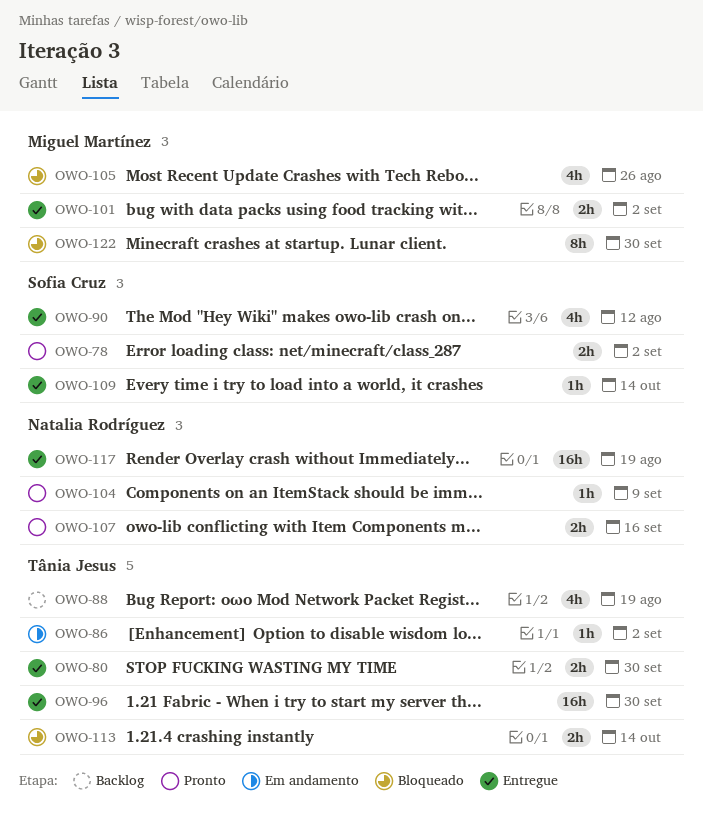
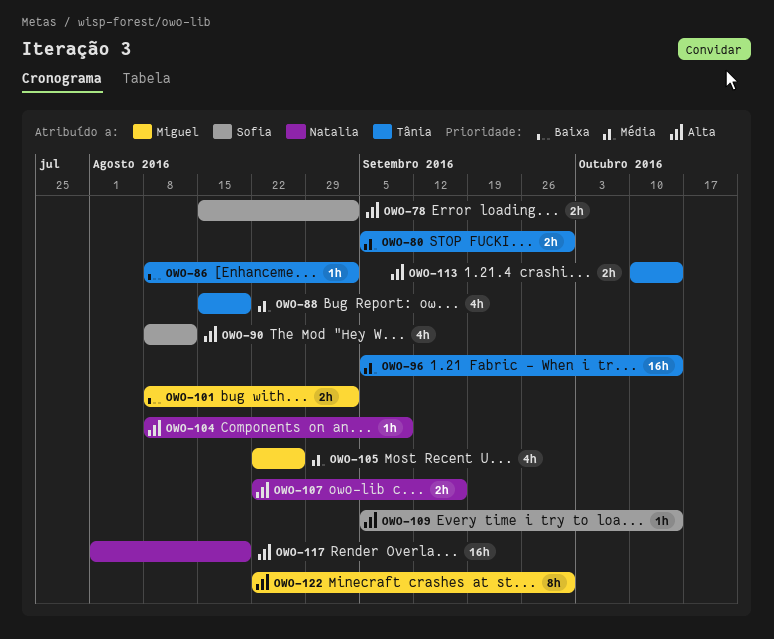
OWO-96, due: Sep 30 -> Oct 14

